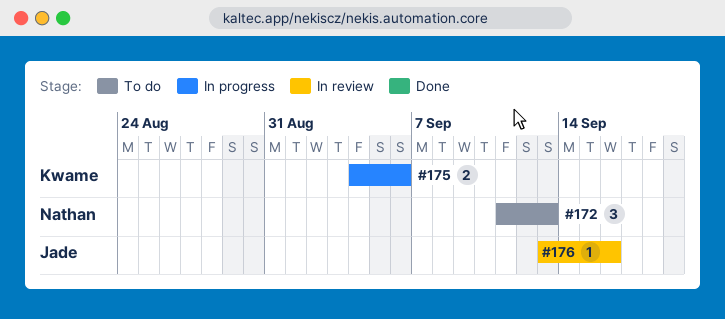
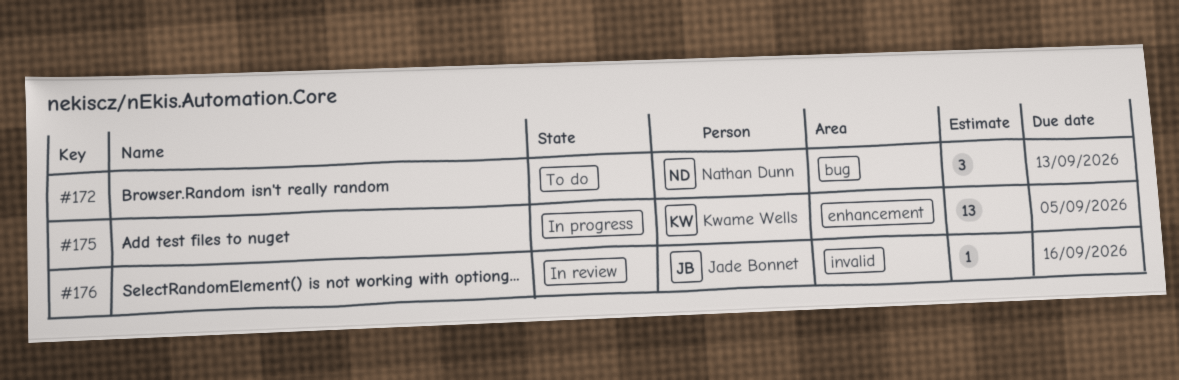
#175, estimate: 2 -> 13
#175, due: Sep 6 -> Sep 5

